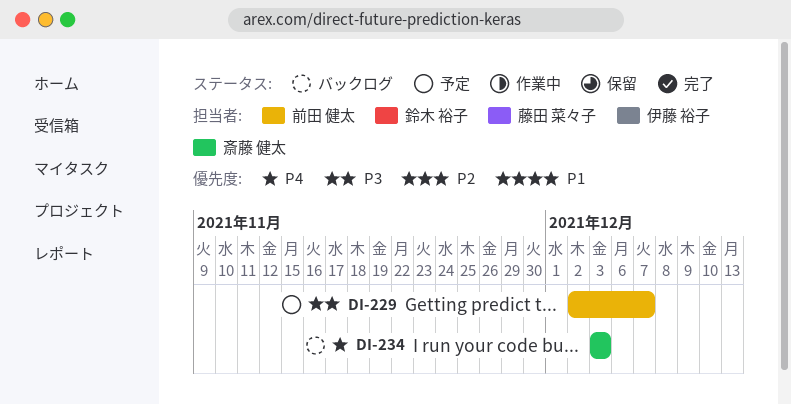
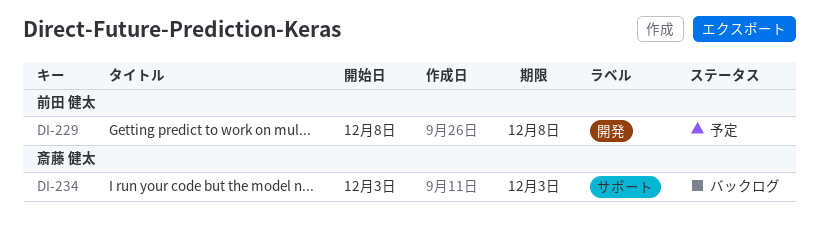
DI-229, start: Dec 2 -> Dec 8
DI-229, due: Dec 7 -> Dec 8

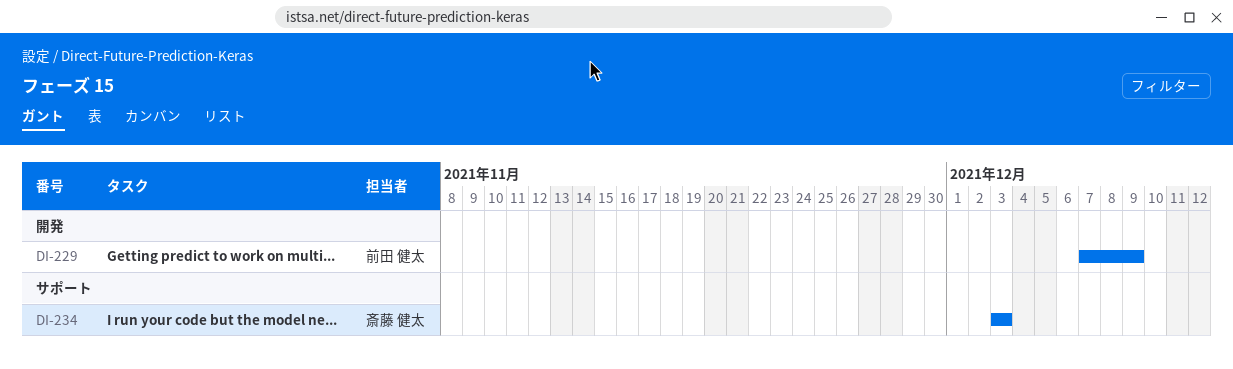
DI-229, start: Dec 8 -> Dec 7
DI-229, due: Dec 8 -> Dec 9

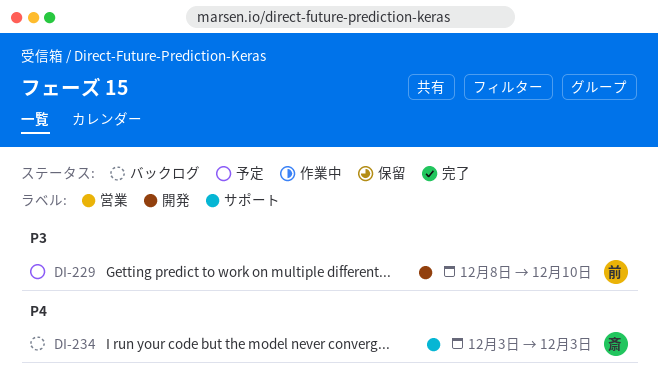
DI-229, start: Dec 7 -> Dec 8
DI-229, due: Dec 9 -> Dec 10

